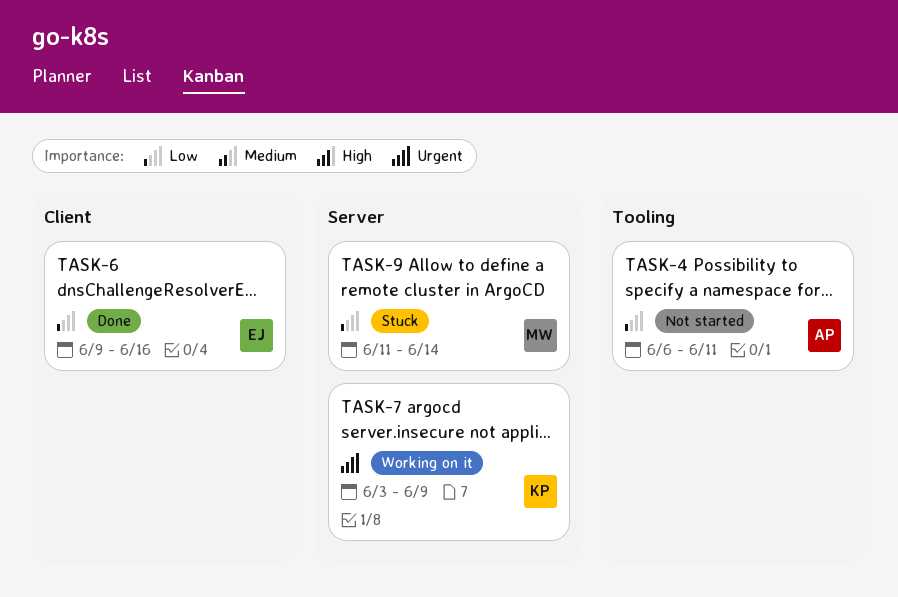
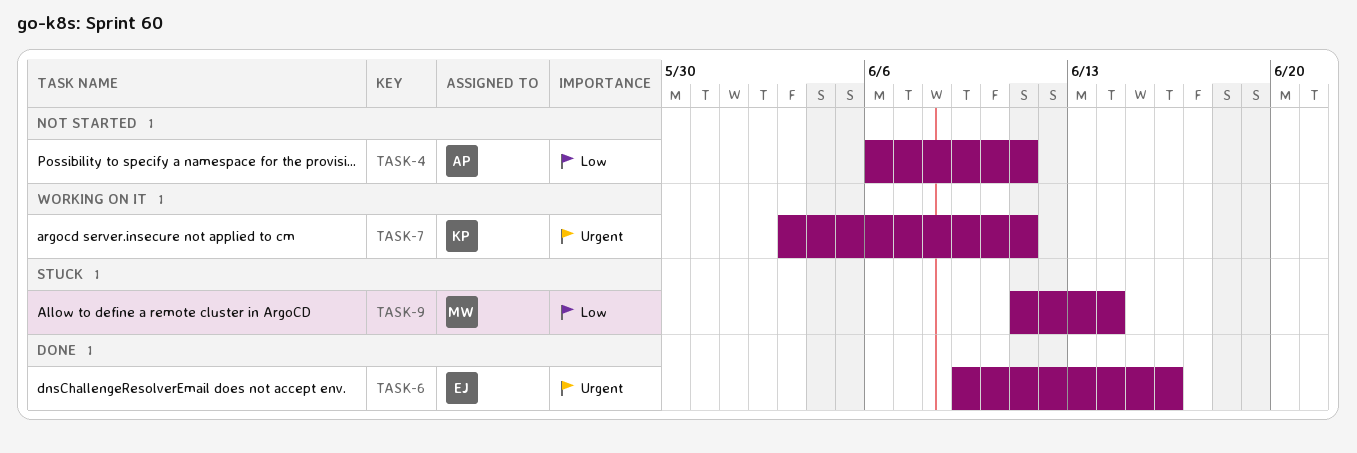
TASK-6, priority: Low -> Urgent
TASK-7, due: Jun 9 -> Jun 11

